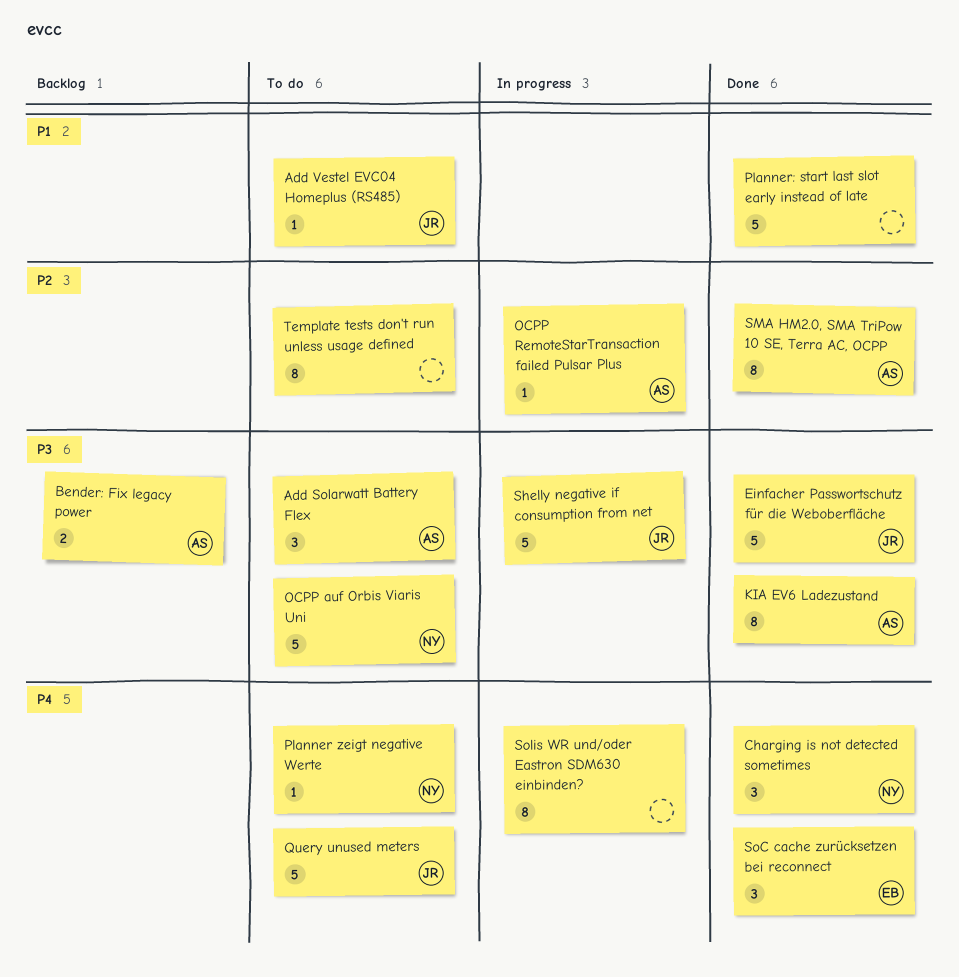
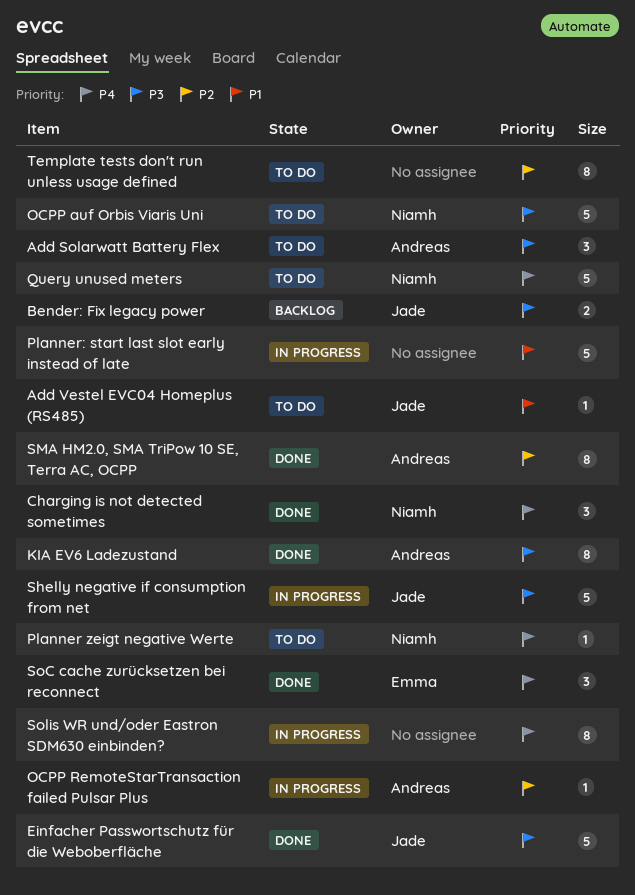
Bender: Fix legacy power, owner: Andreas -> Jade
Planner: start last slot early instead of late, status: Done -> In progress
Query unused meters, owner: Jade -> Niamh

